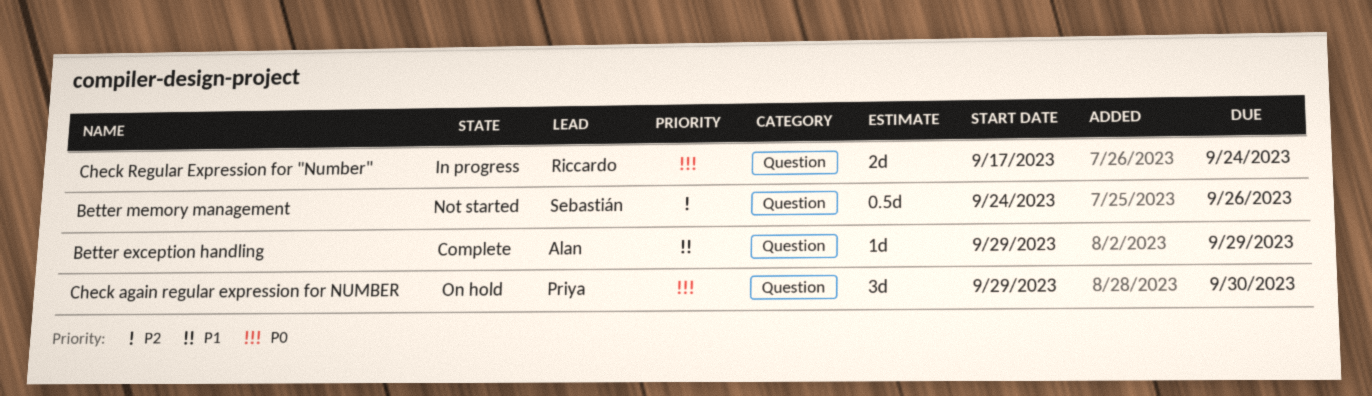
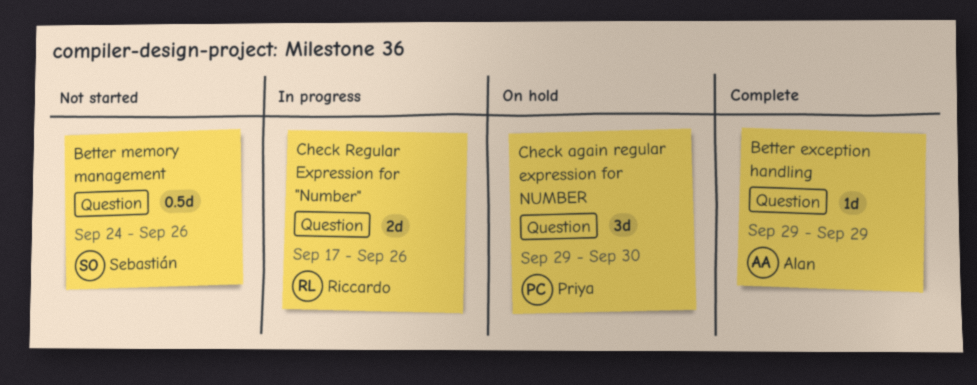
Check Regular Expression for "Number", due: Sep 24 -> Sep 26

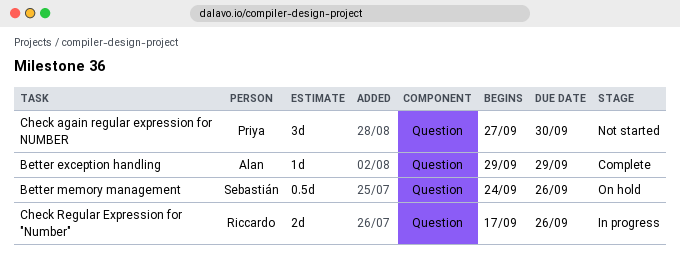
Better memory management, status: Not started -> On hold
Check again regular expression for NUMBER, status: On hold -> Not started
Check again regular expression for NUMBER, start: Sep 29 -> Sep 27

